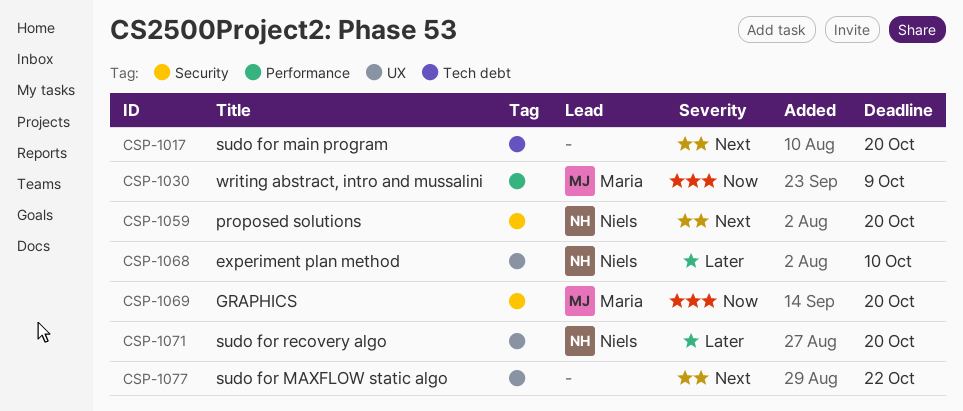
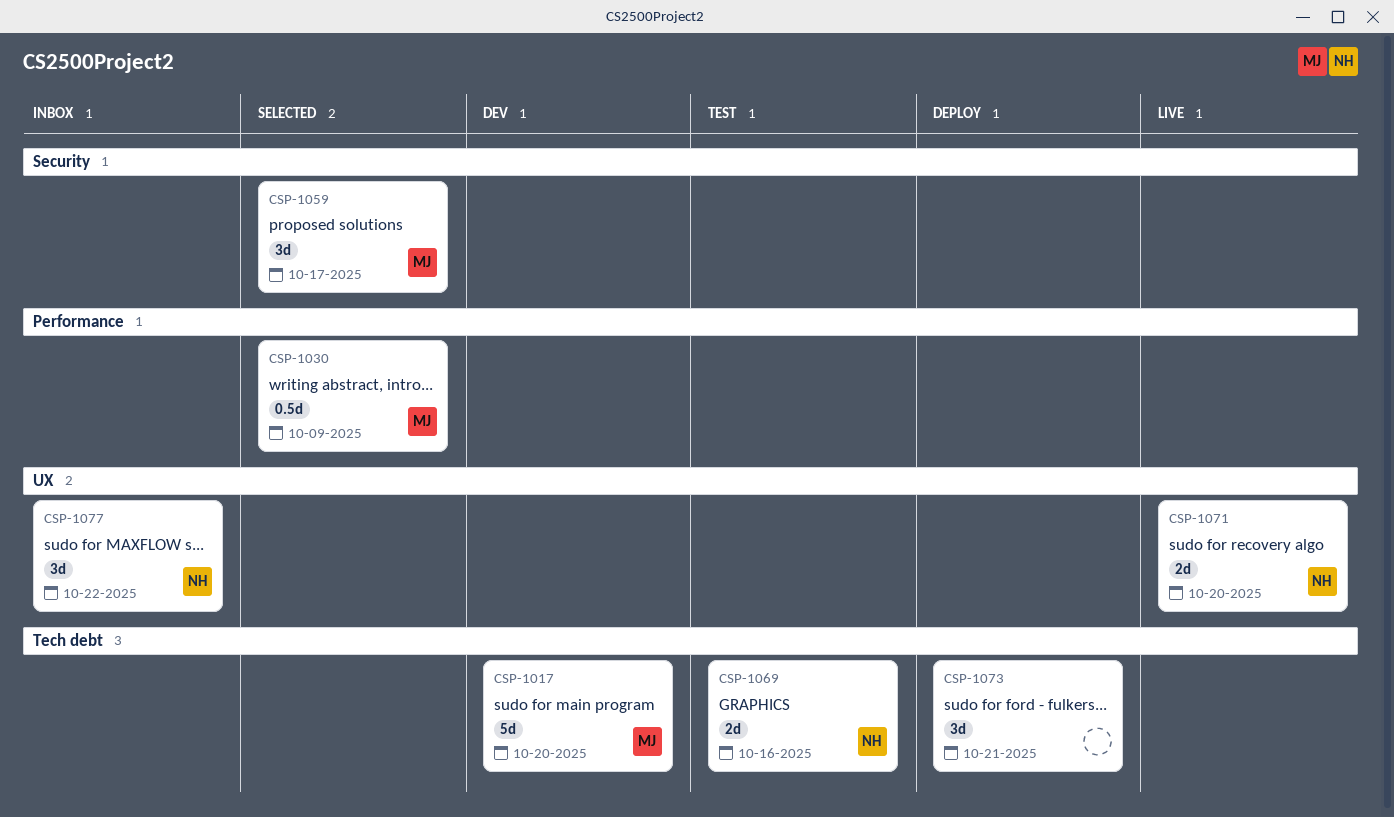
CSP-1017, owner: none -> Maria
CSP-1059, owner: Niels -> Maria
CSP-1059, due: Oct 20 -> Oct 17
CSP-1068: present -> none
CSP-1069, owner: Maria -> Niels
CSP-1069, label: Security -> Tech debt
CSP-1069, due: Oct 20 -> Oct 16
CSP-1073: none -> present
CSP-1077, owner: none -> Niels

